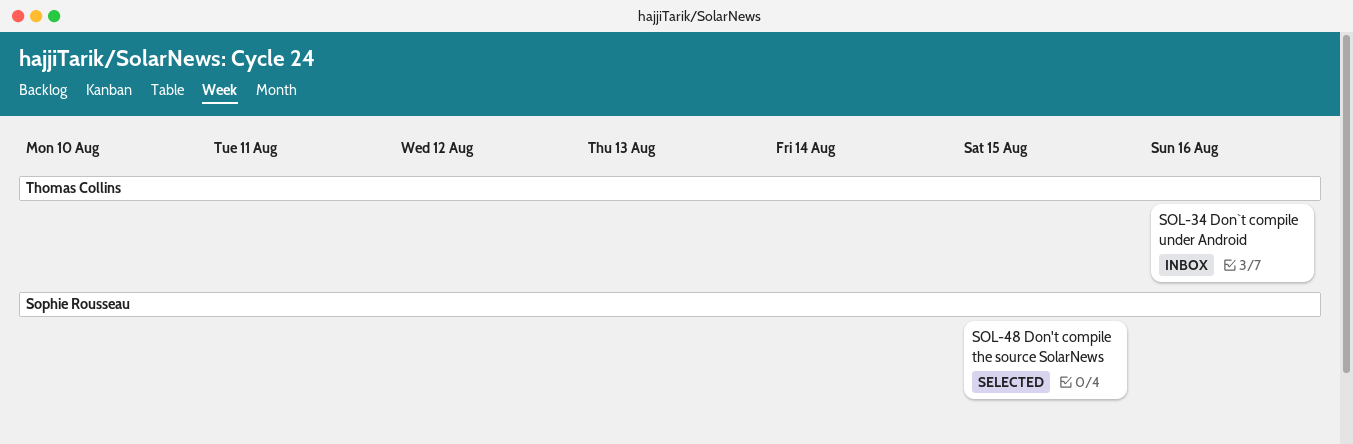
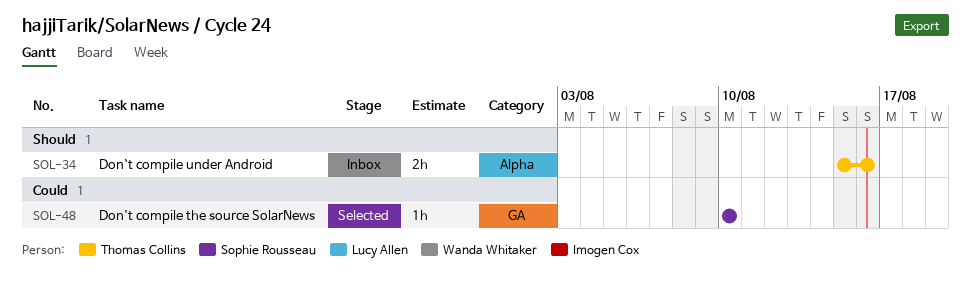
SOL-48, due: Aug 15 -> Aug 10

